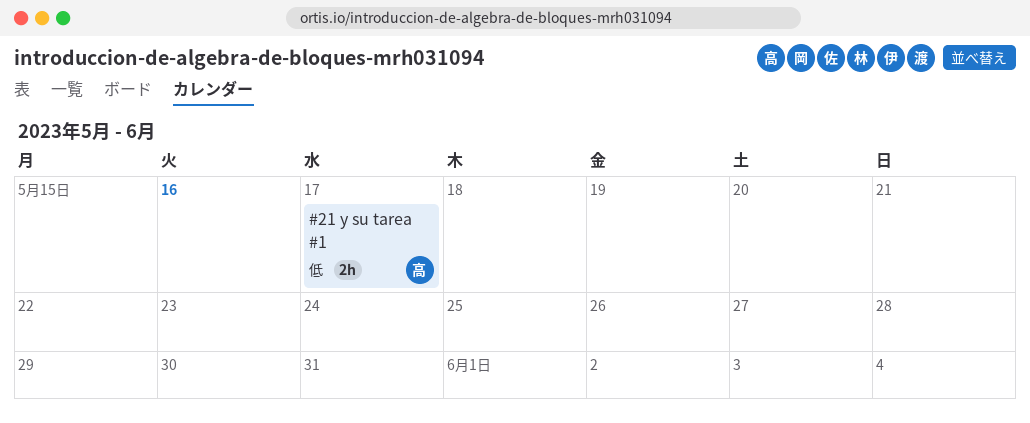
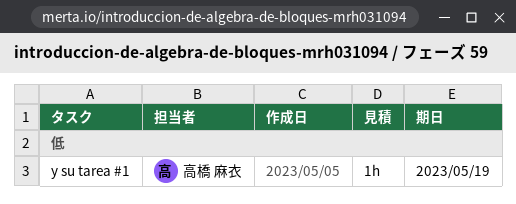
y su tarea #1, estimate: 2h -> 1h
y su tarea #1, due: May 17 -> May 19

